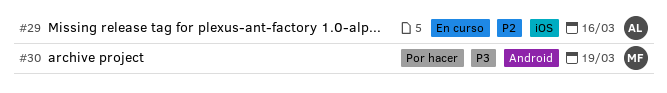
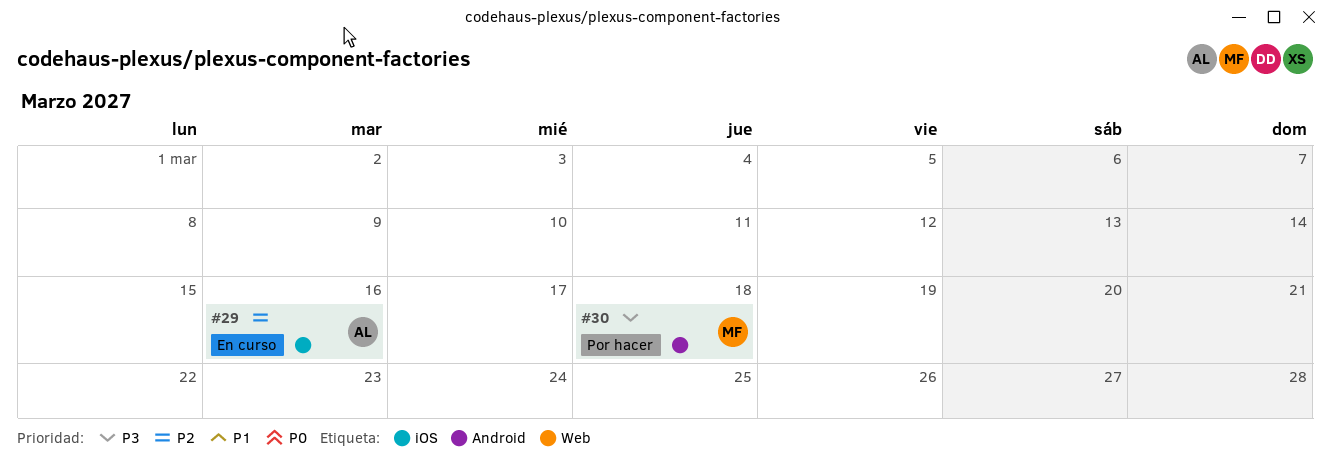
#30, due: Mar 19 -> Mar 18

